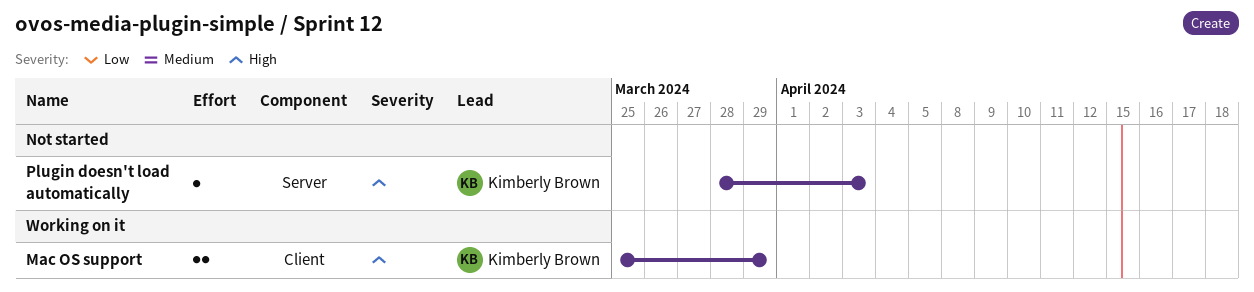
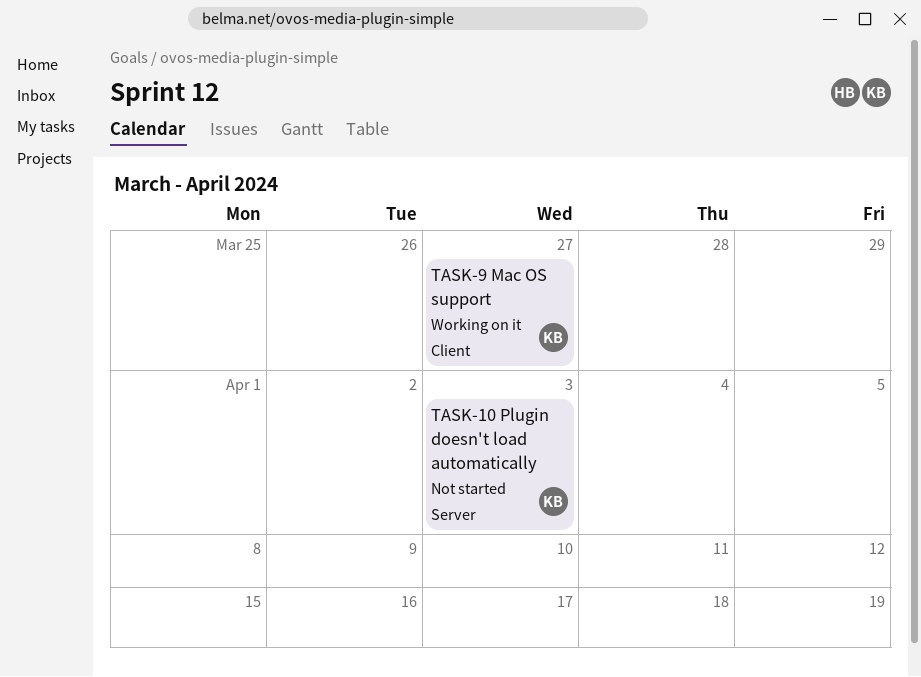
Mac OS support, due: Mar 29 -> Mar 27

